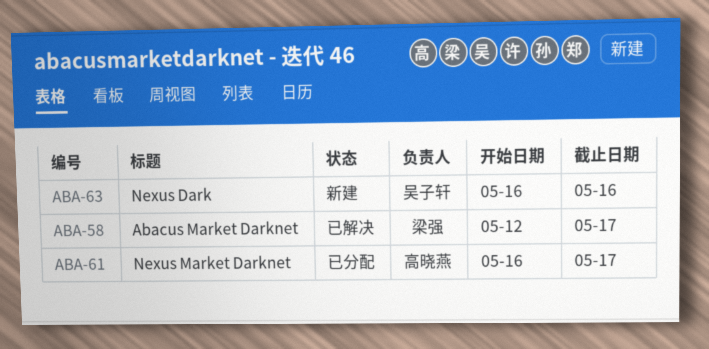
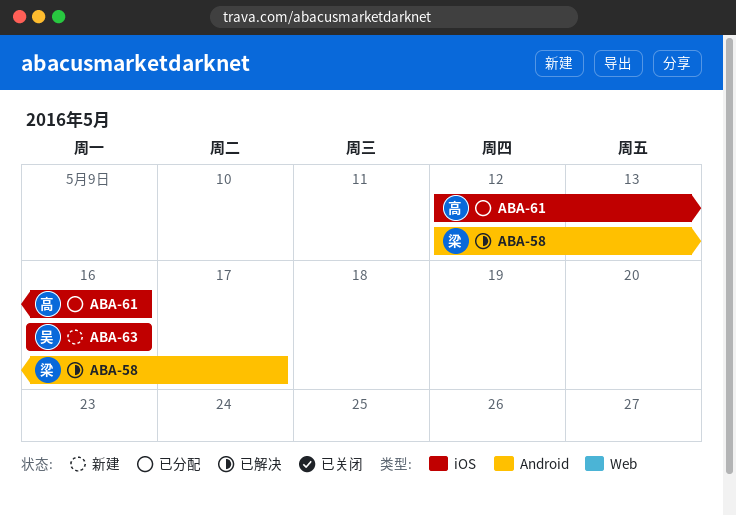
ABA-61, start: May 16 -> May 12
ABA-61, due: May 17 -> May 16

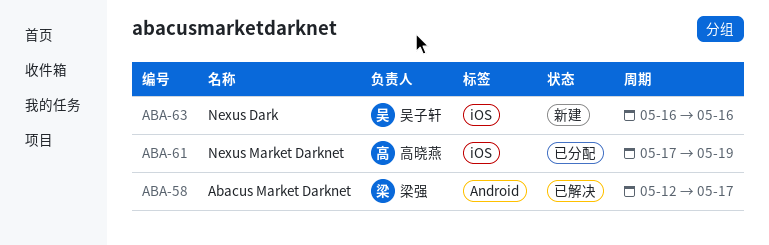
ABA-61, start: May 12 -> May 17
ABA-61, due: May 16 -> May 19

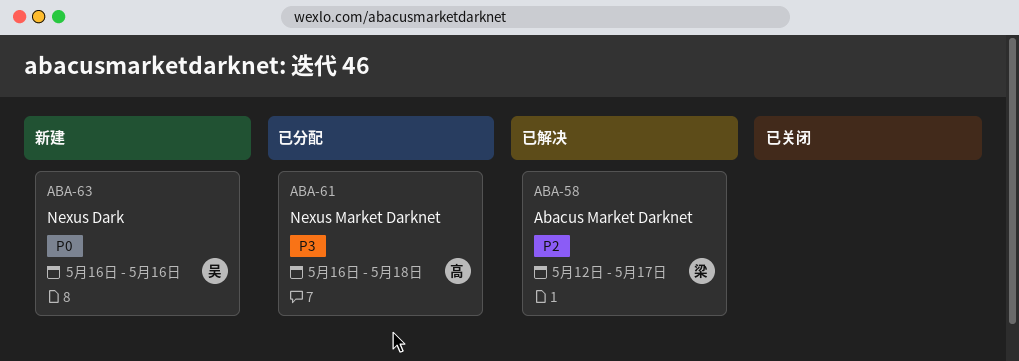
ABA-61, start: May 17 -> May 16
ABA-61, due: May 19 -> May 18

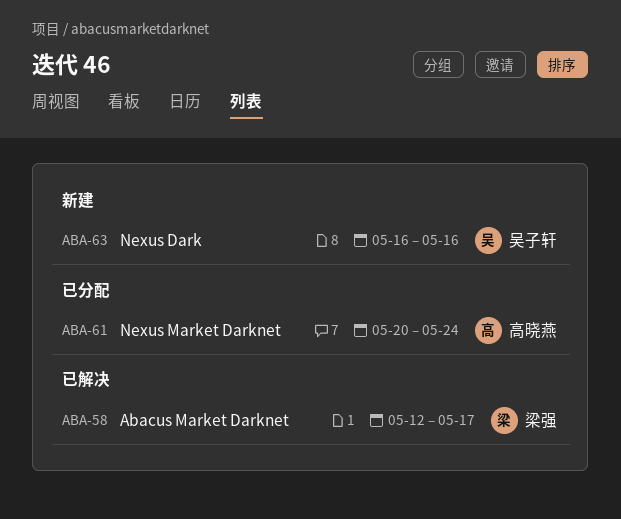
ABA-61, start: May 16 -> May 20
ABA-61, due: May 18 -> May 24

